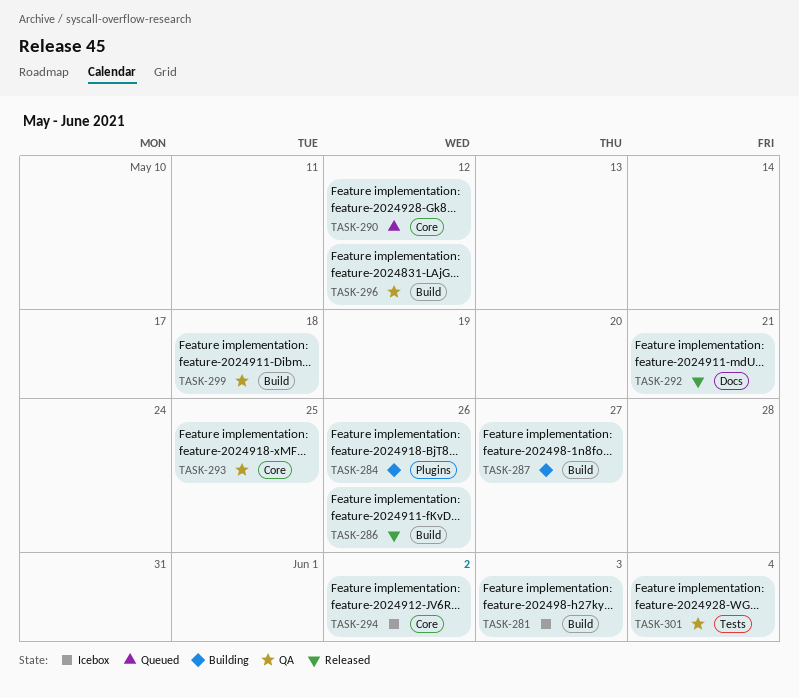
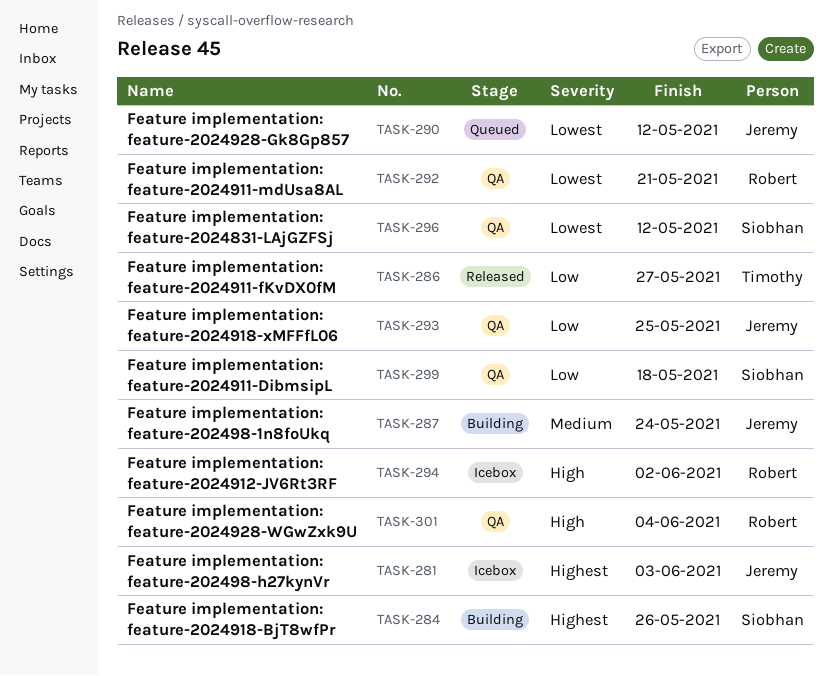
TASK-286, due: May 26 -> May 27
TASK-287, due: May 27 -> May 24
TASK-292, status: Released -> QA

